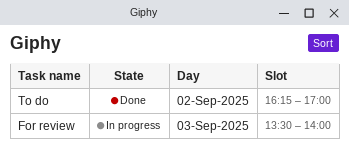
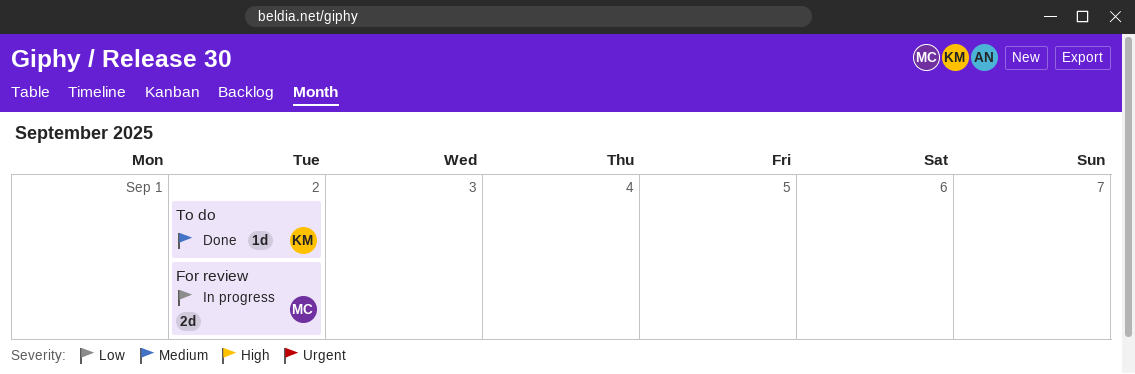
For review, day: Sep 3 -> Sep 2

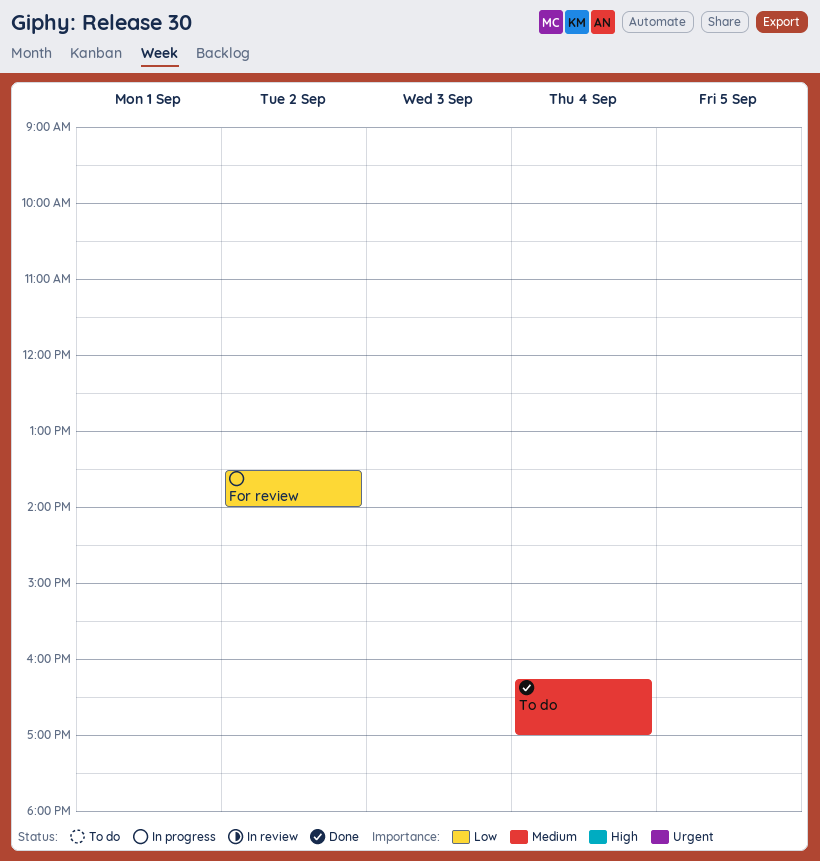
To do, day: Sep 2 -> Sep 4

